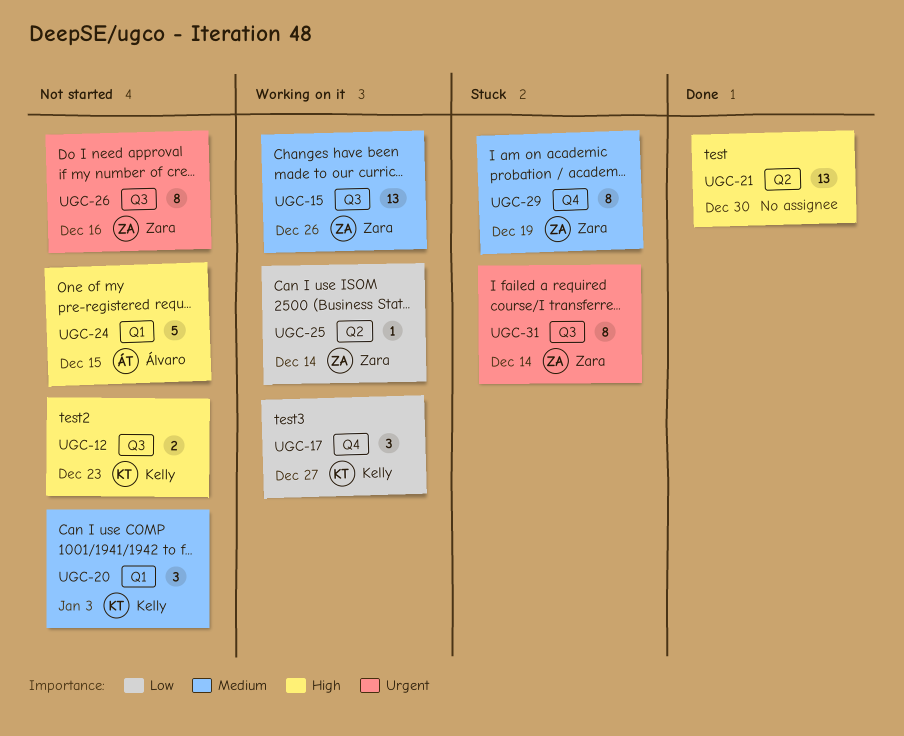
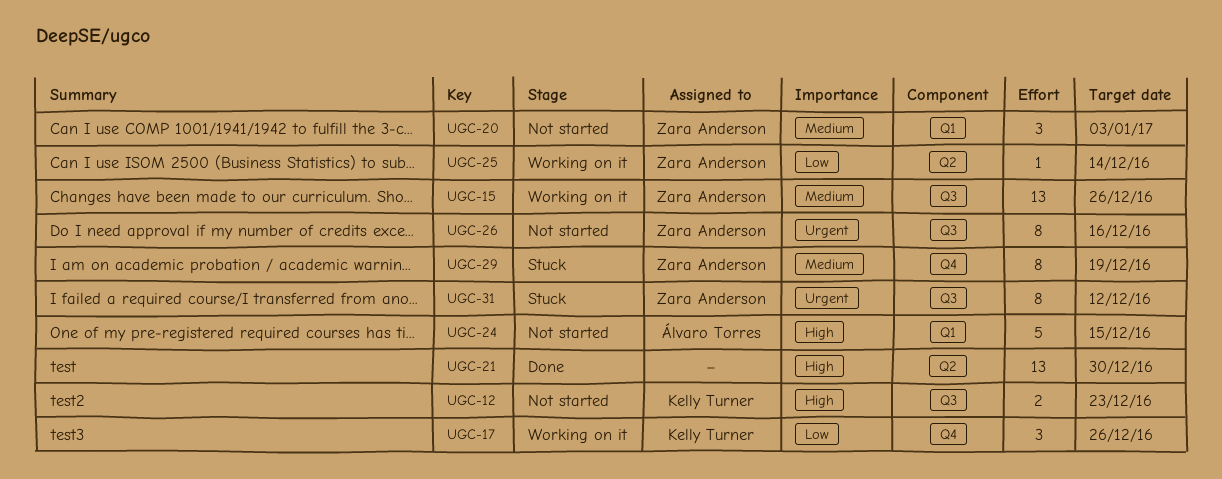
UGC-17, due: Dec 27 -> Dec 26
UGC-20, owner: Kelly Turner -> Zara Anderson
UGC-31, due: Dec 14 -> Dec 12

